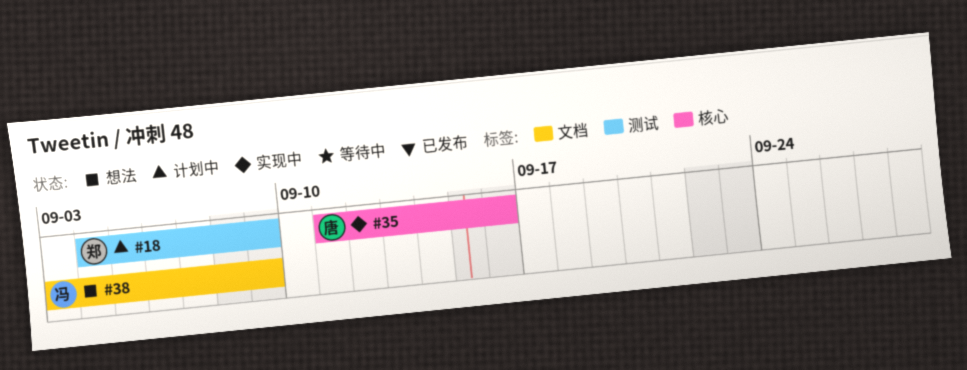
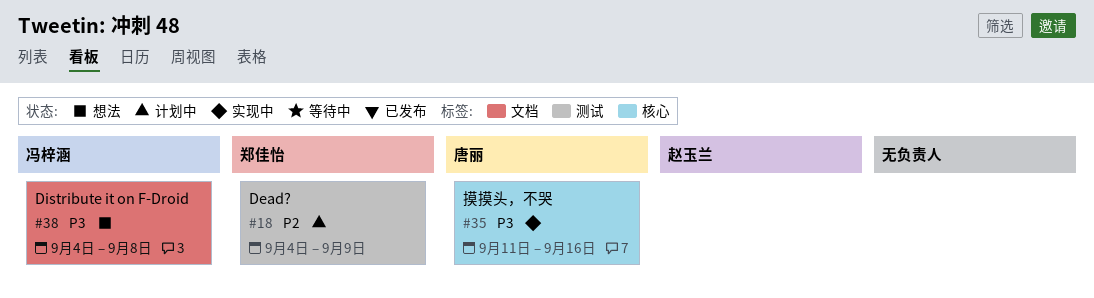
#38, start: Sep 3 -> Sep 4
#38, due: Sep 9 -> Sep 8

